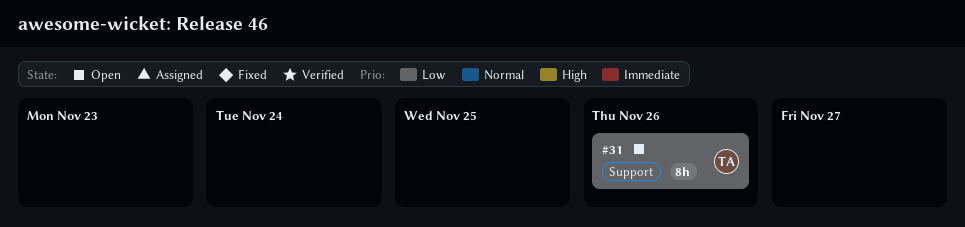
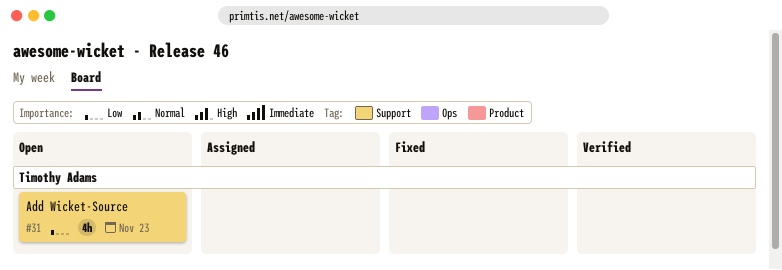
#31, estimate: 8h -> 4h
#31, due: Nov 26 -> Nov 23

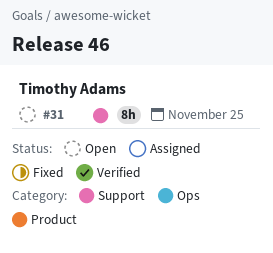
#31, estimate: 4h -> 8h
#31, due: Nov 23 -> Nov 25

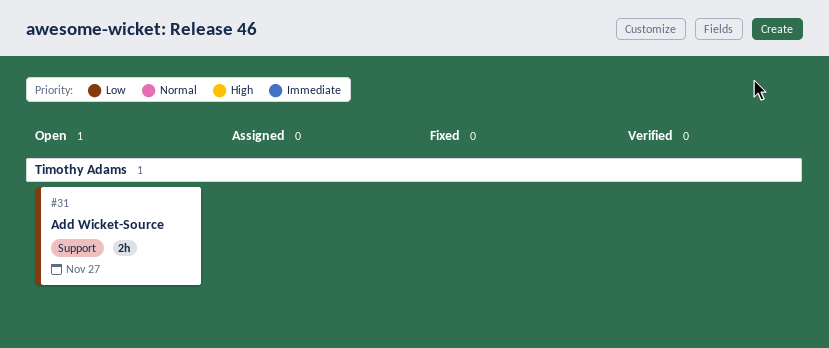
#31, estimate: 8h -> 2h
#31, due: Nov 25 -> Nov 27

